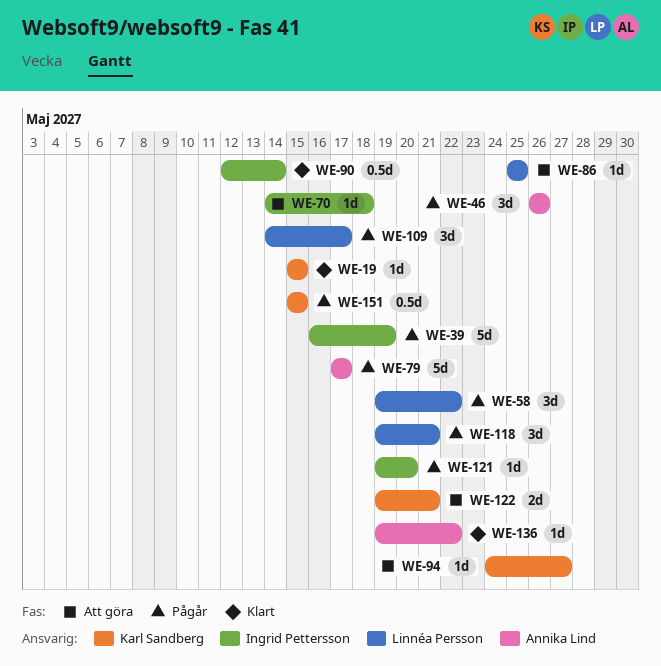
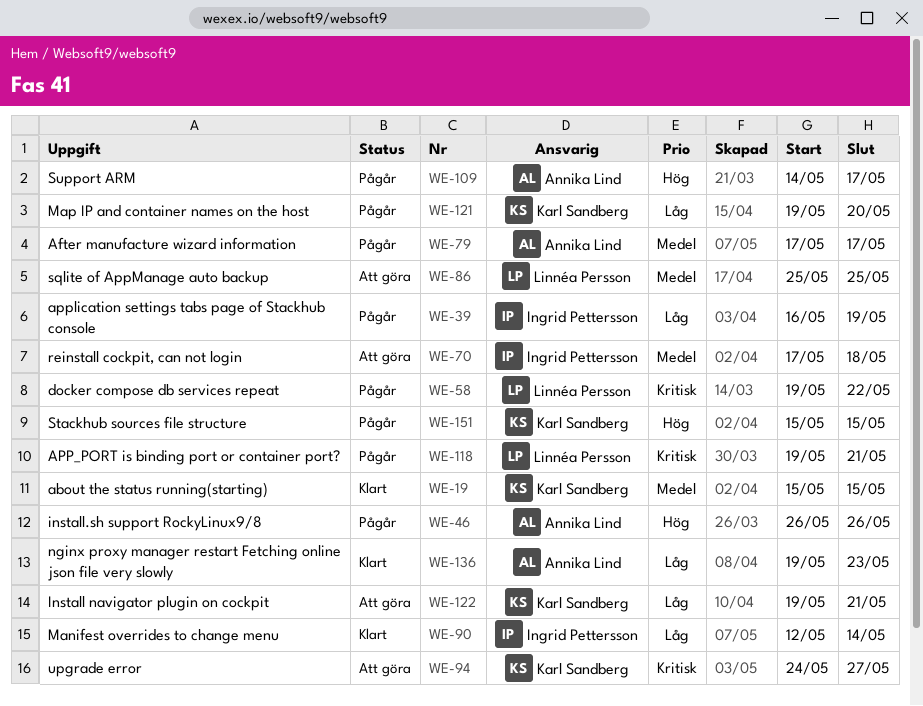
WE-70, start: May 14 -> May 17
WE-109, owner: Linnéa Persson -> Annika Lind
WE-121, owner: Ingrid Pettersson -> Karl Sandberg
WE-136, due: May 22 -> May 23

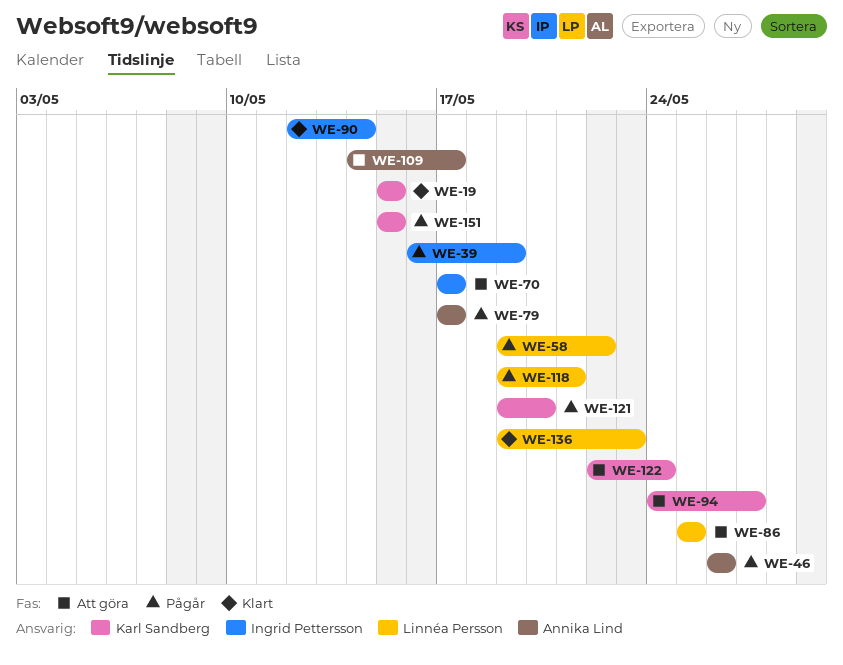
WE-70, due: May 18 -> May 17
WE-109, status: Pågår -> Att göra
WE-122, start: May 19 -> May 22
WE-122, due: May 21 -> May 24
WE-136, owner: Annika Lind -> Linnéa Persson

